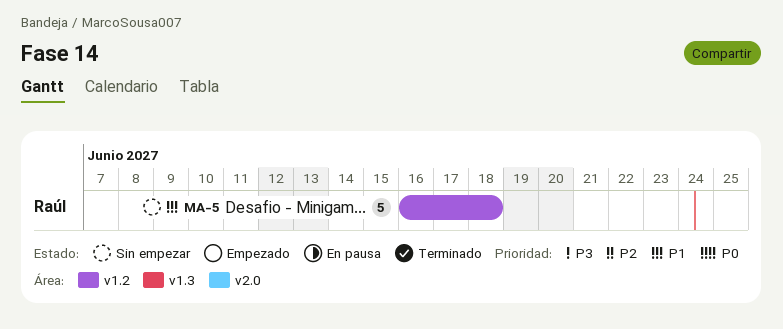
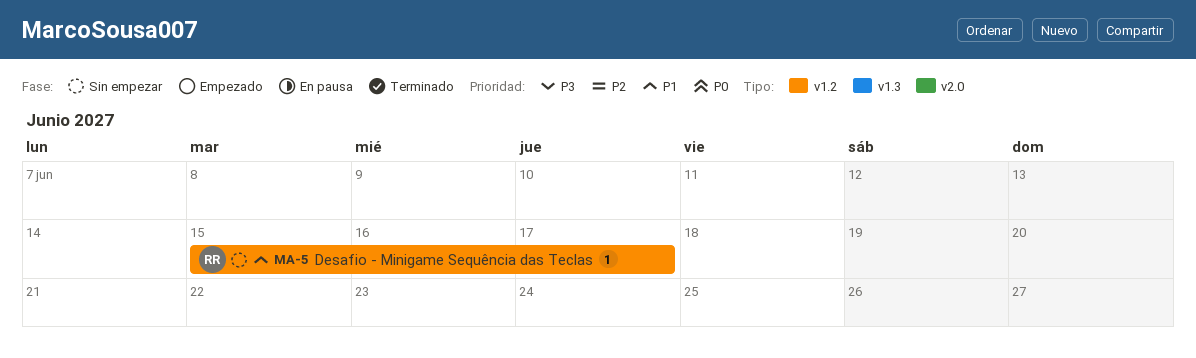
MA-5, estimate: 5 -> 1
MA-5, start: Jun 16 -> Jun 15
MA-5, due: Jun 18 -> Jun 17

